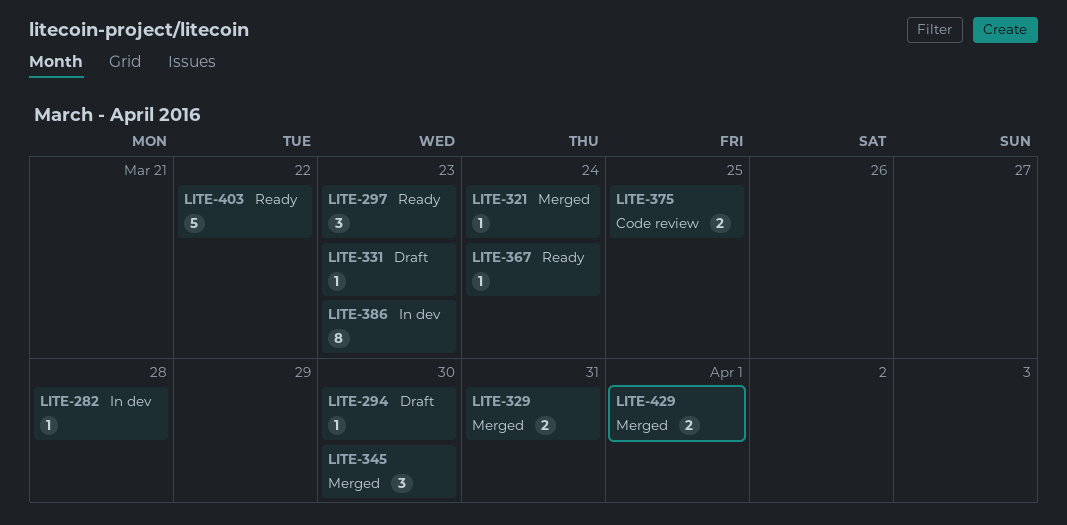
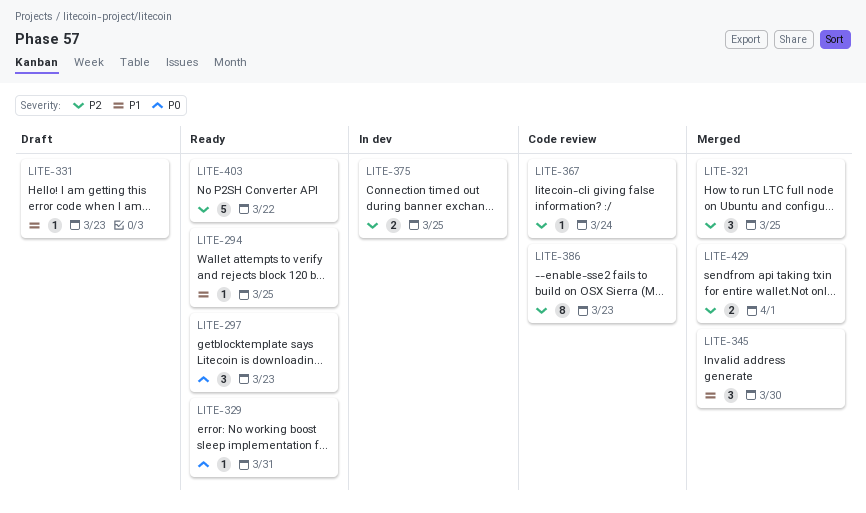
LITE-282: present -> none
LITE-294, status: Draft -> Ready
LITE-294, due: Mar 30 -> Mar 25
LITE-321, estimate: 1 -> 3
LITE-321, due: Mar 24 -> Mar 25
LITE-329, status: Merged -> Ready
LITE-329, estimate: 2 -> 1
LITE-367, status: Ready -> Code review
LITE-375, status: Code review -> In dev
LITE-386, status: In dev -> Code review

